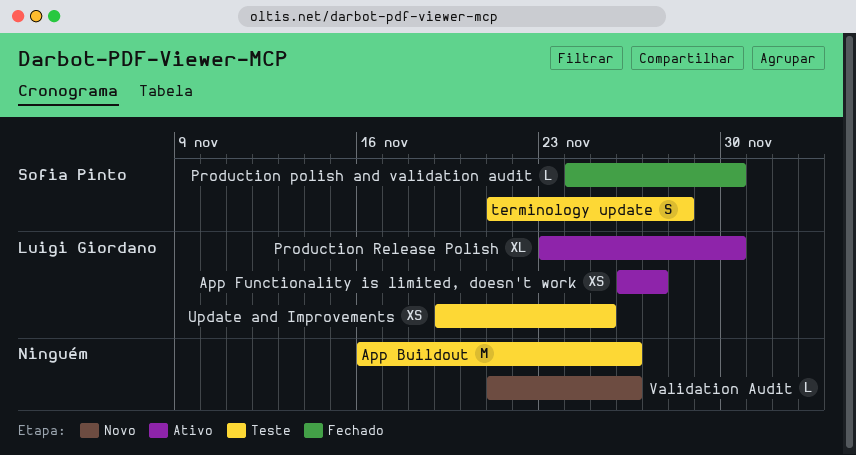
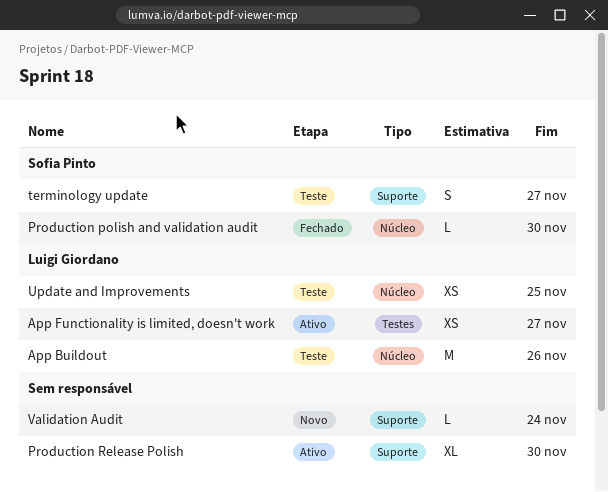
App Buildout, owner: none -> Luigi Giordano
Production Release Polish, owner: Luigi Giordano -> none
terminology update, due: Nov 28 -> Nov 27
Validation Audit, due: Nov 26 -> Nov 24

